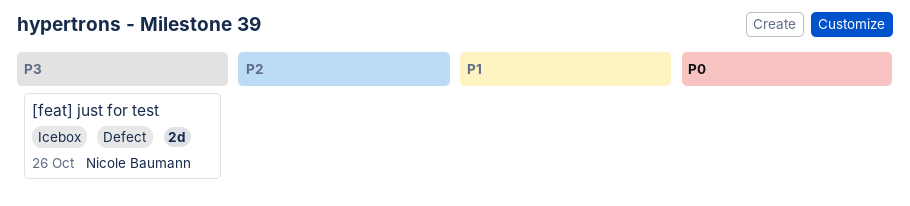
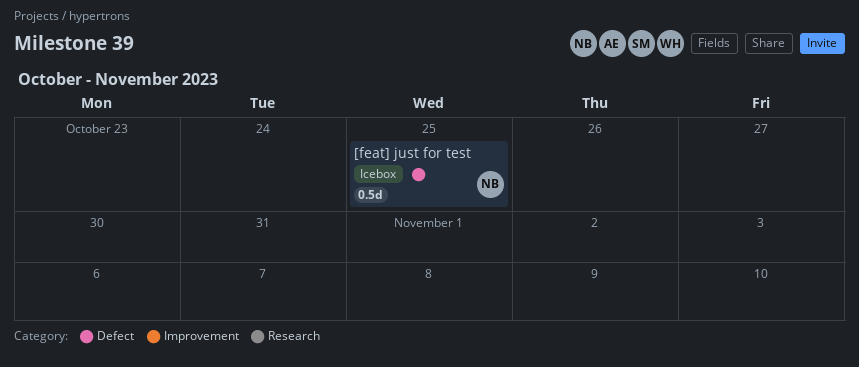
[feat] just for test, estimate: 2d -> 0.5d
[feat] just for test, due: Oct 26 -> Oct 25

